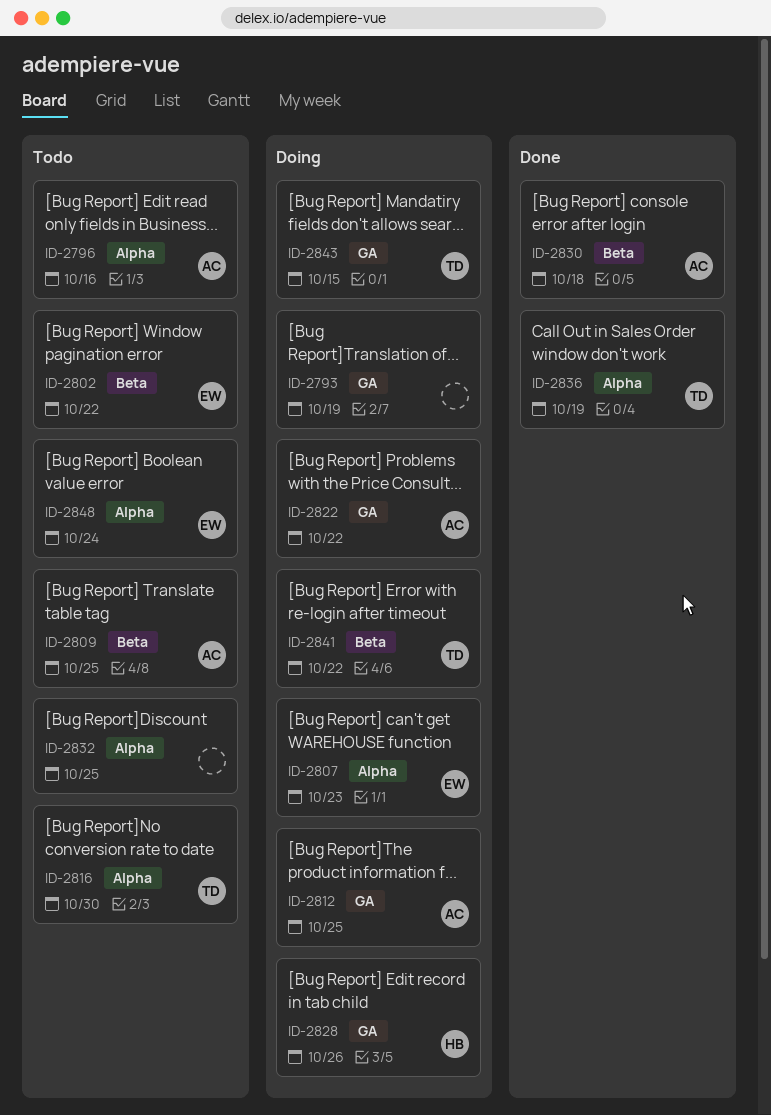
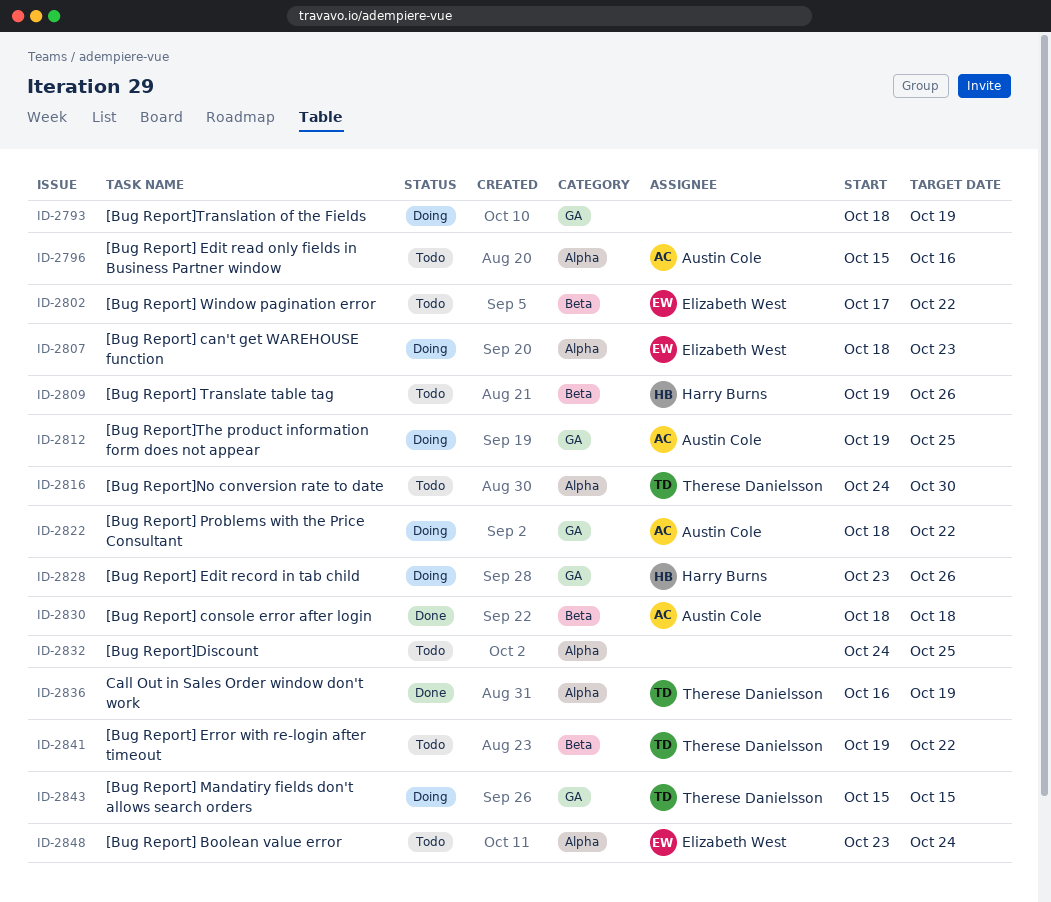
ID-2809, owner: Austin Cole -> Harry Burns
ID-2809, due: Oct 25 -> Oct 26
ID-2841, status: Doing -> Todo

